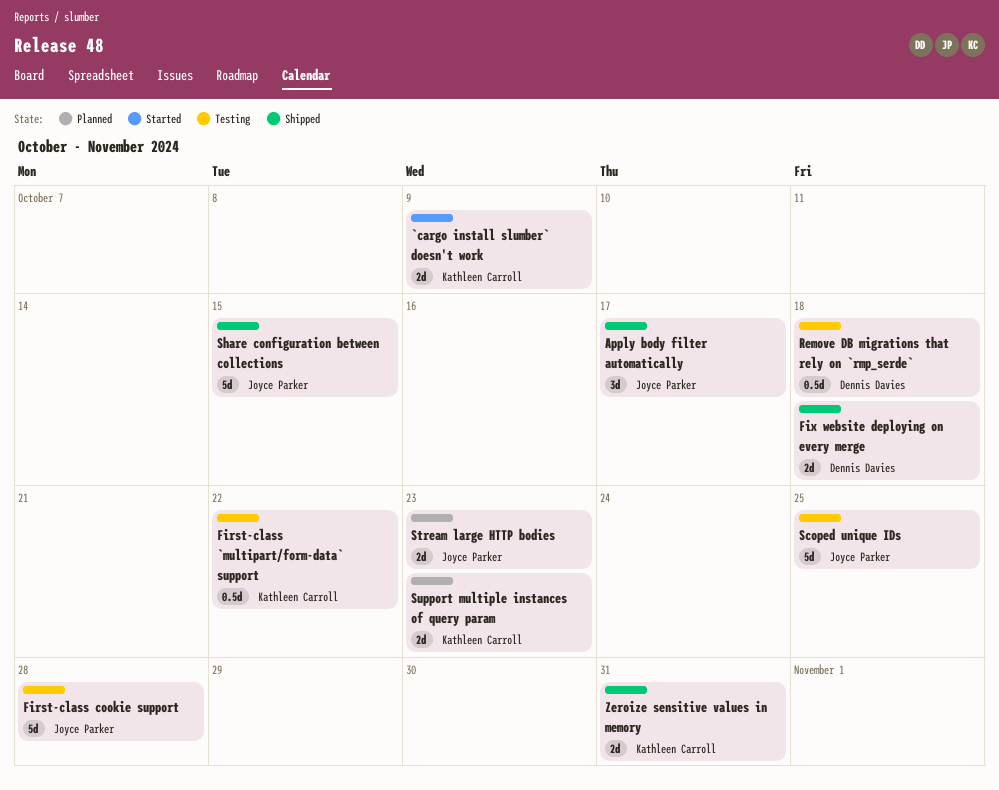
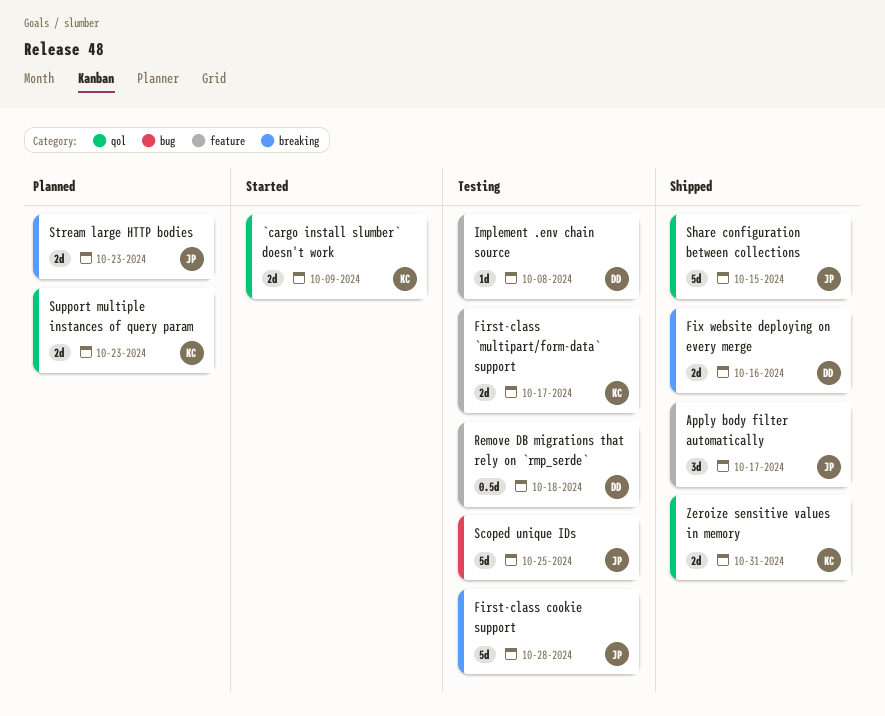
First-class `multipart/form-data` support, estimate: 0.5d -> 2d
First-class `multipart/form-data` support, due: Oct 22 -> Oct 17
Fix website deploying on every merge, due: Oct 18 -> Oct 16
Implement .env chain source: none -> present

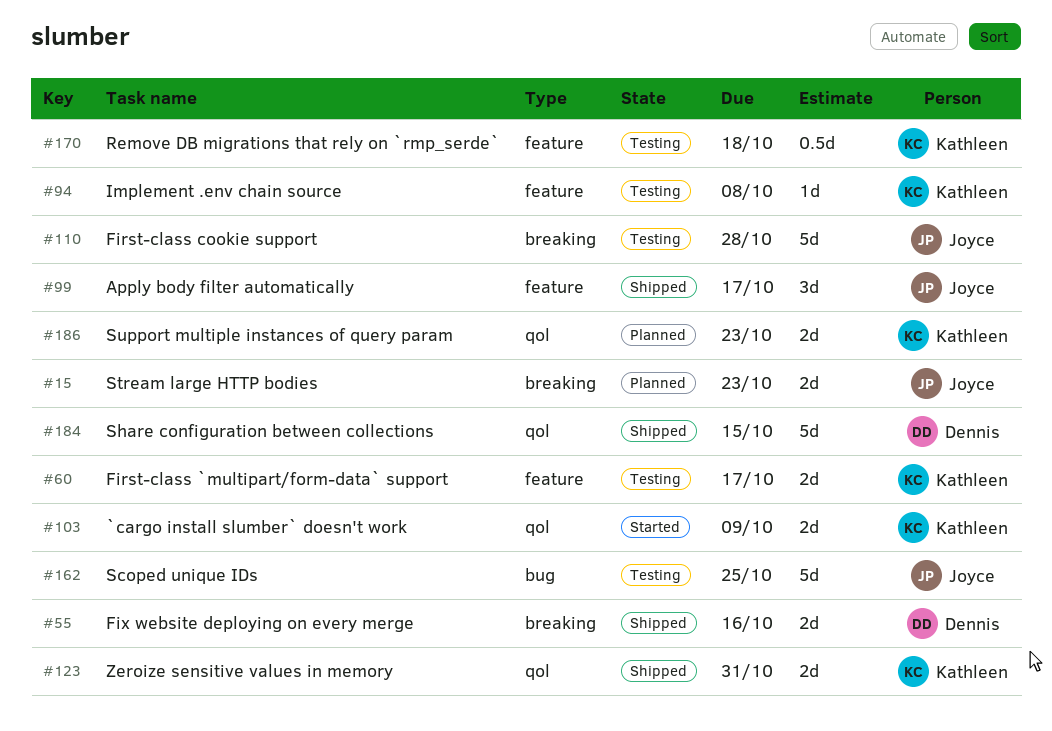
Implement .env chain source, owner: Dennis -> Kathleen
Remove DB migrations that rely on `rmp_serde`, owner: Dennis -> Kathleen
Share configuration between collections, owner: Joyce -> Dennis

